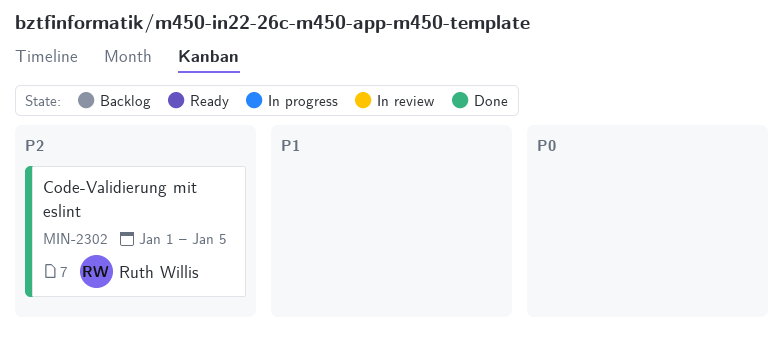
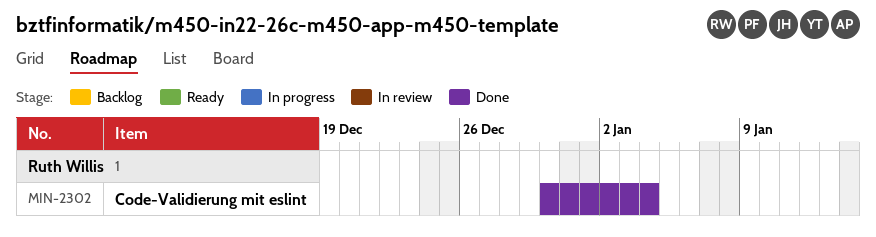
MIN-2302, start: Jan 1 -> Dec 30
MIN-2302, due: Jan 5 -> Jan 4

